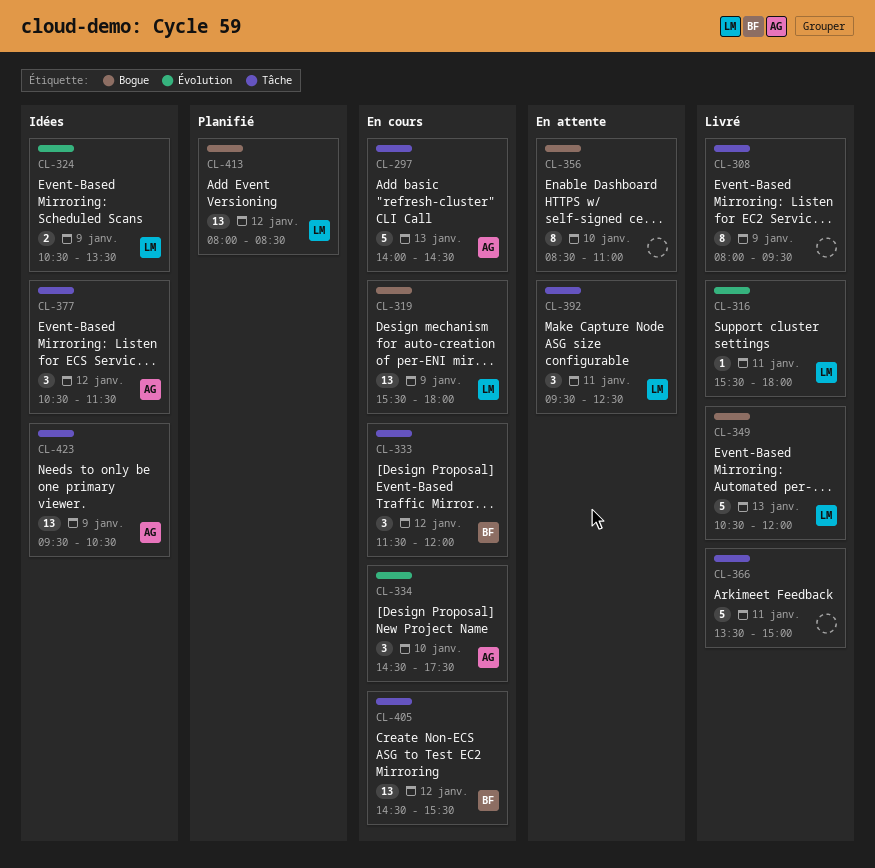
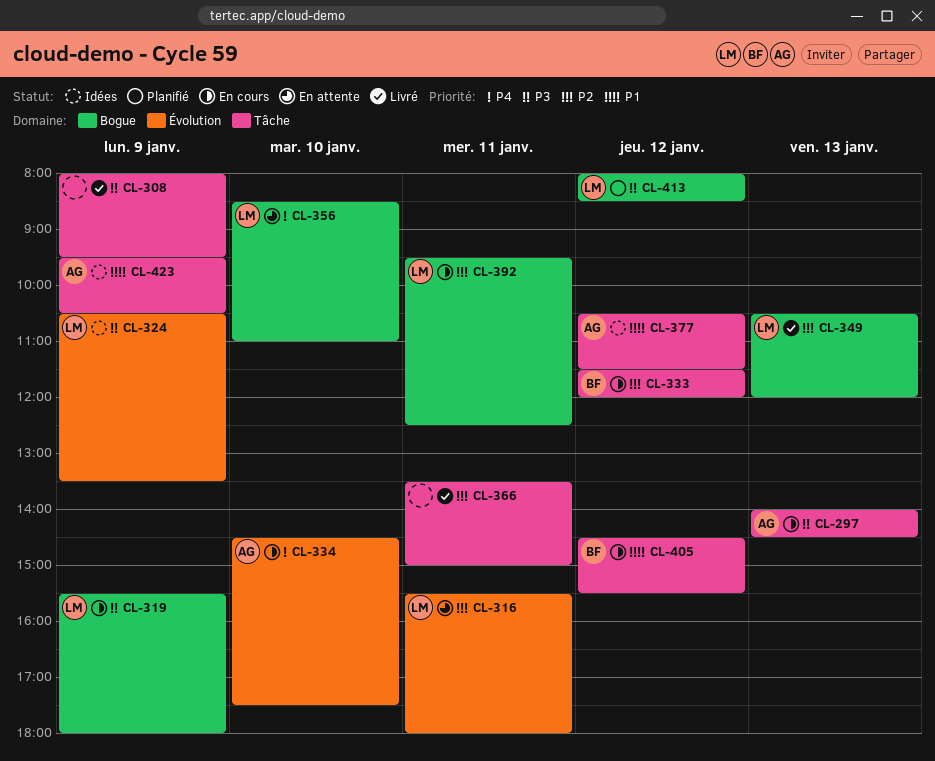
CL-316, status: Livré -> En attente
CL-356, owner: none -> LM
CL-392, status: En attente -> En cours
CL-392, label: Tâche -> Bogue

